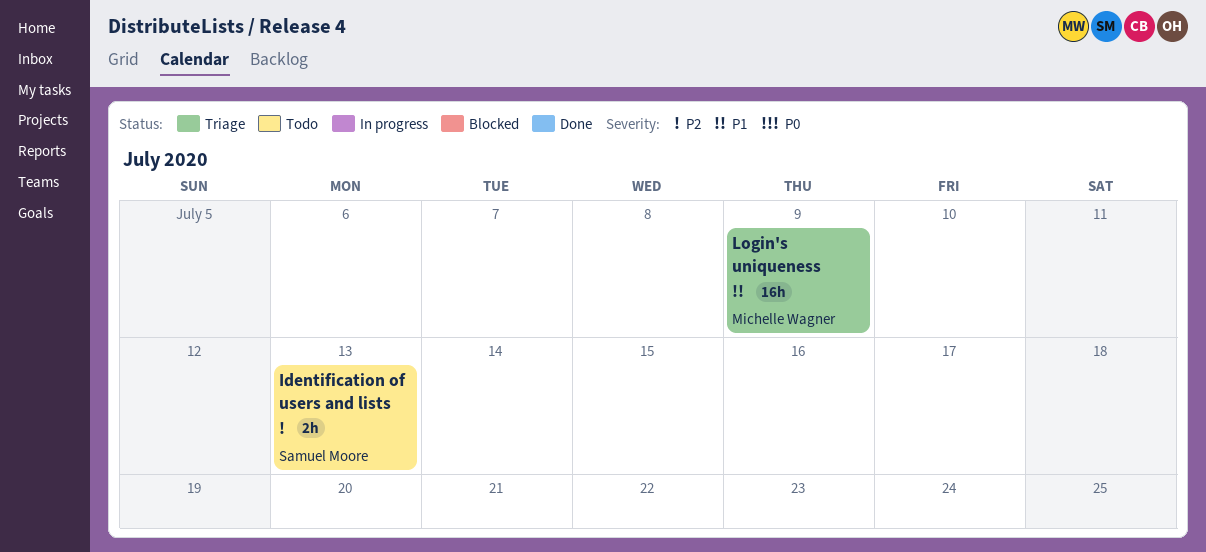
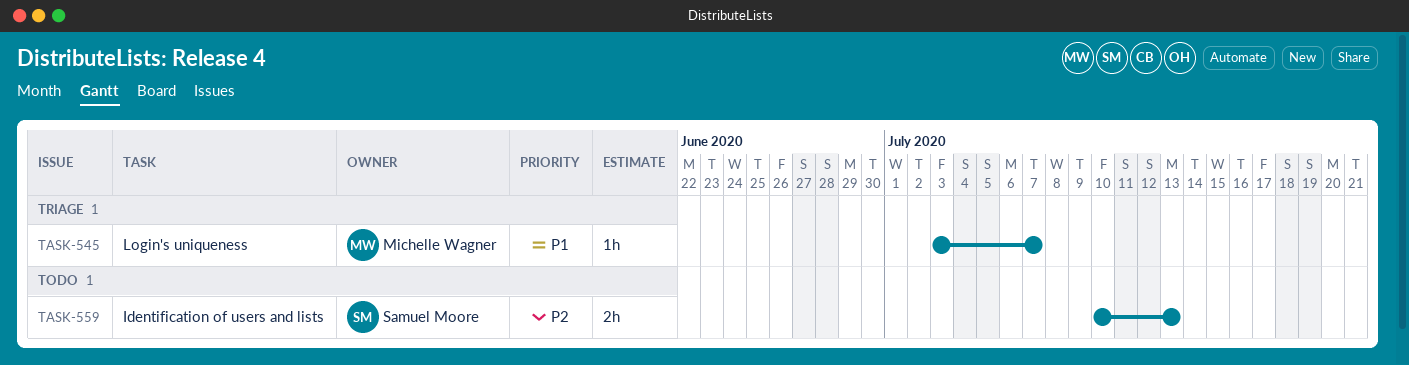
Login's uniqueness, estimate: 16h -> 1h
Login's uniqueness, due: Jul 9 -> Jul 7

